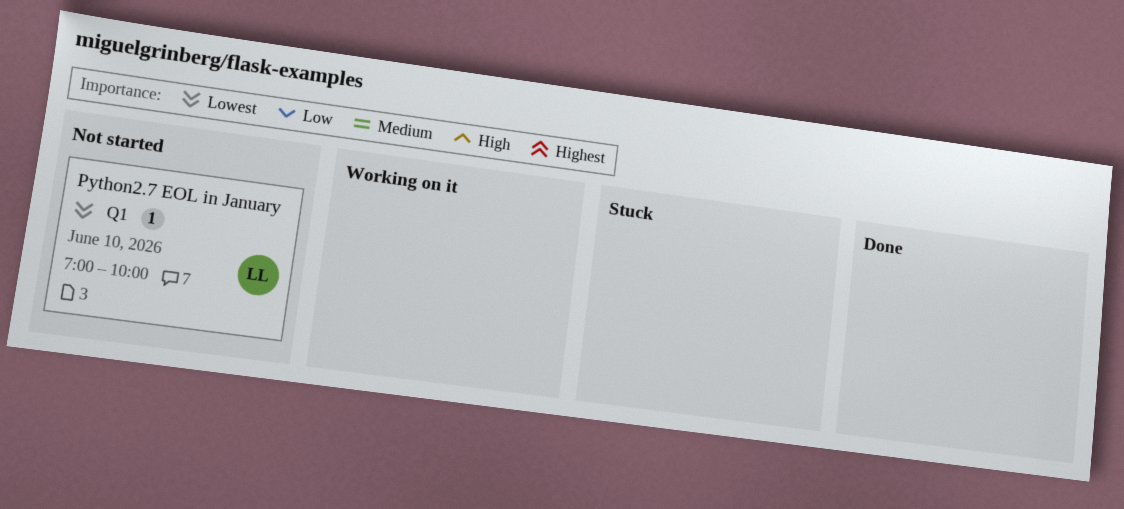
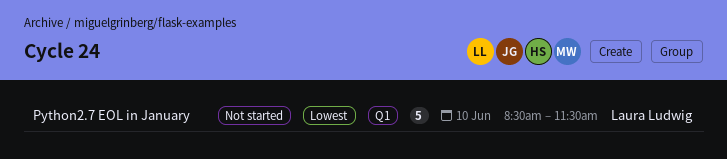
Python2.7 EOL in January, estimate: 1 -> 5
Python2.7 EOL in January, begins: 07:00 -> 08:30
Python2.7 EOL in January, ends: 10:00 -> 11:30

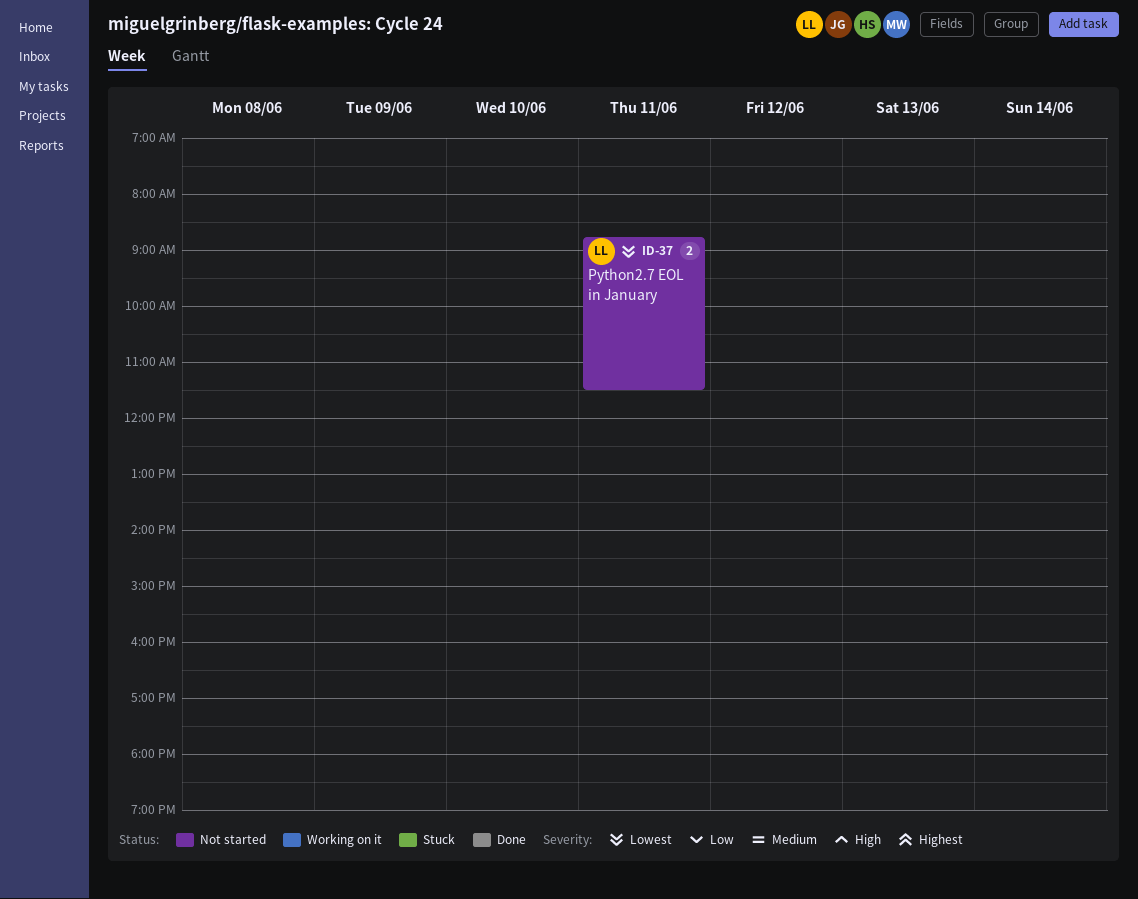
Python2.7 EOL in January, estimate: 5 -> 2
Python2.7 EOL in January, day: Jun 10 -> Jun 11
Python2.7 EOL in January, begins: 08:30 -> 08:45

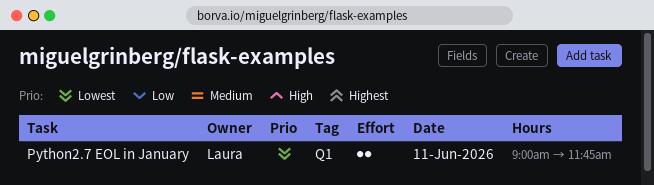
Python2.7 EOL in January, begins: 08:45 -> 09:00
Python2.7 EOL in January, ends: 11:30 -> 11:45

